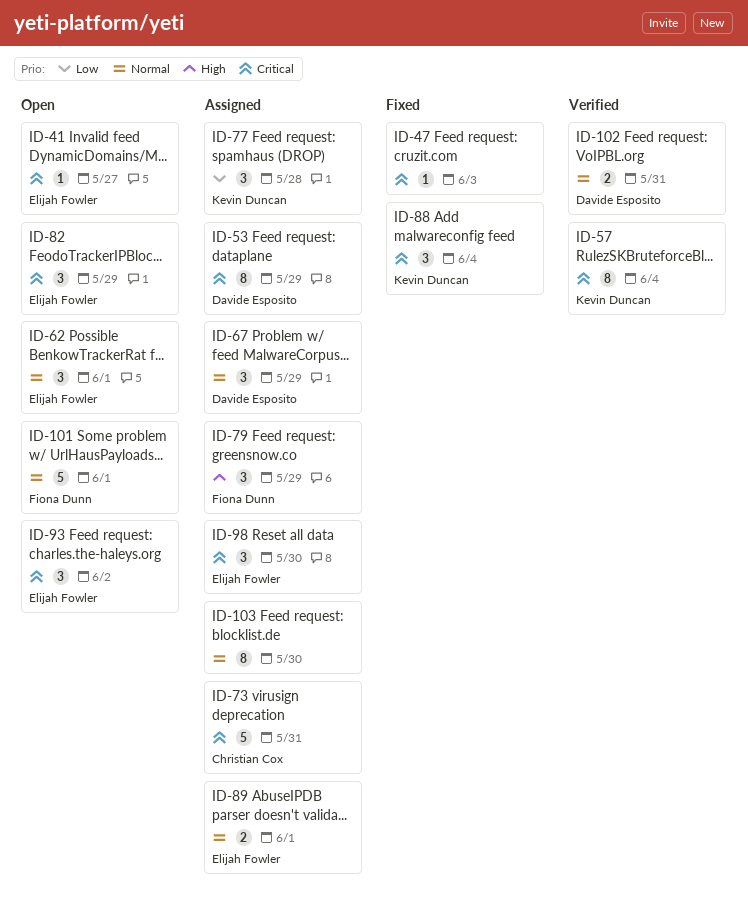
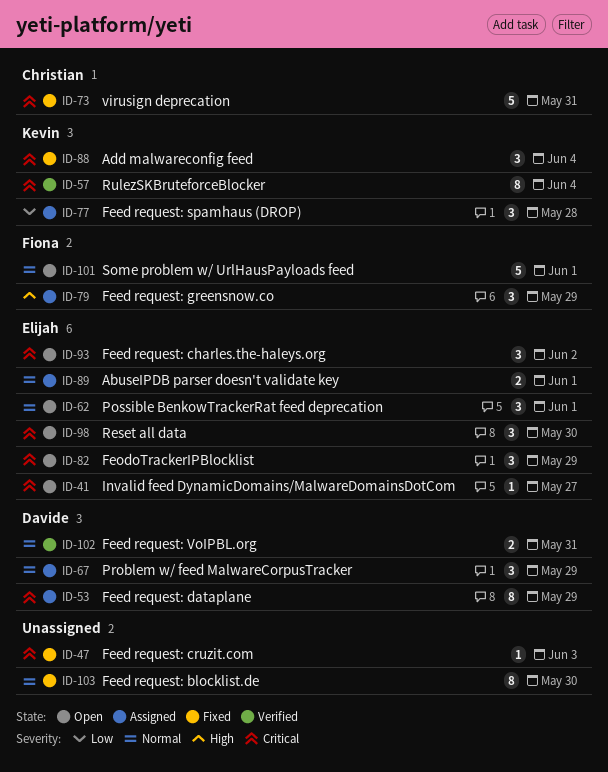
ID-73, status: Assigned -> Fixed
ID-98, status: Assigned -> Open
ID-103, status: Assigned -> Fixed

